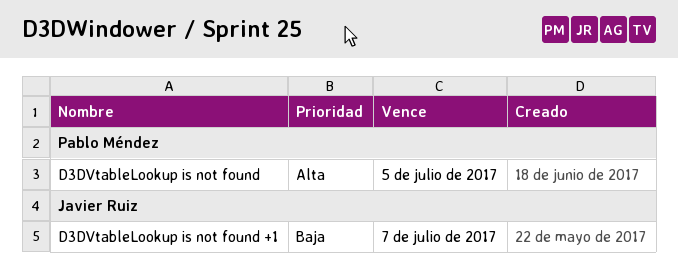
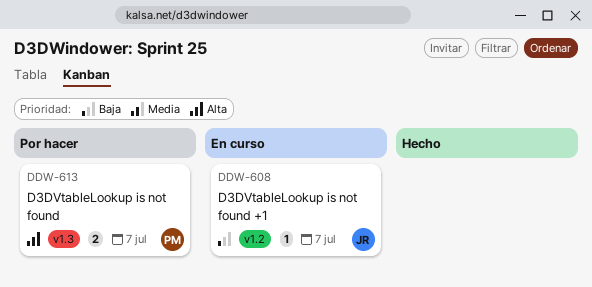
D3DVtableLookup is not found, due: Jul 5 -> Jul 7

